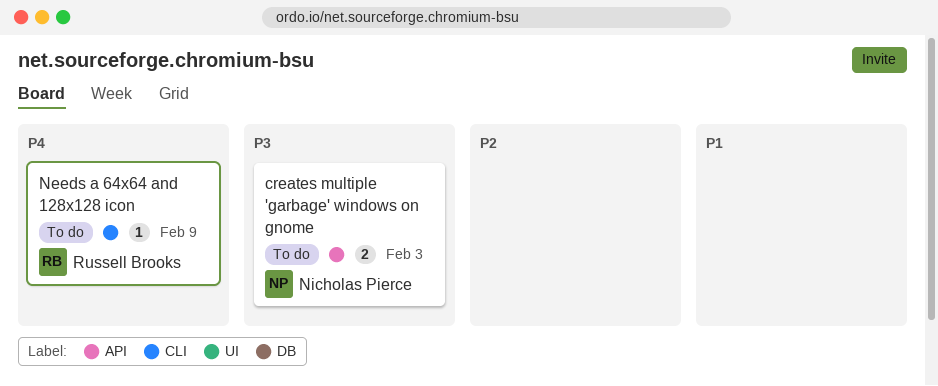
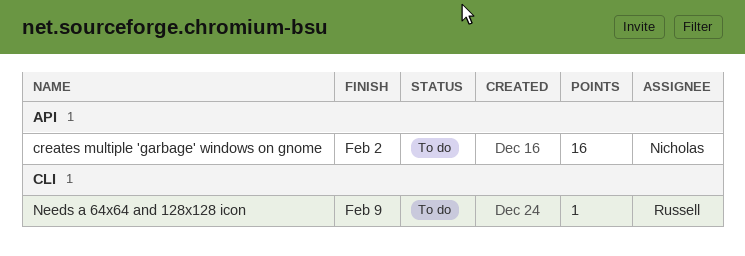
creates multiple 'garbage' windows on gnome, estimate: 2 -> 16
creates multiple 'garbage' windows on gnome, due: Feb 3 -> Feb 2

